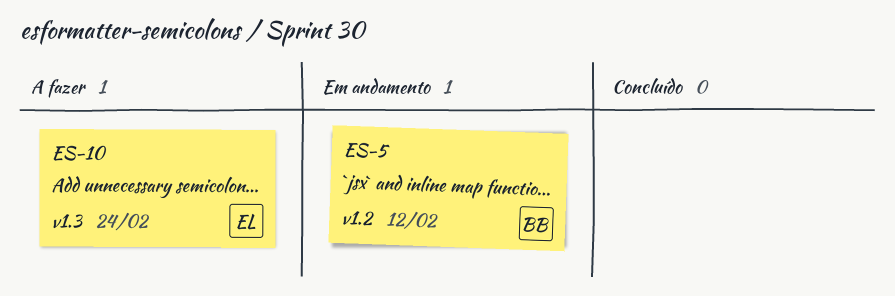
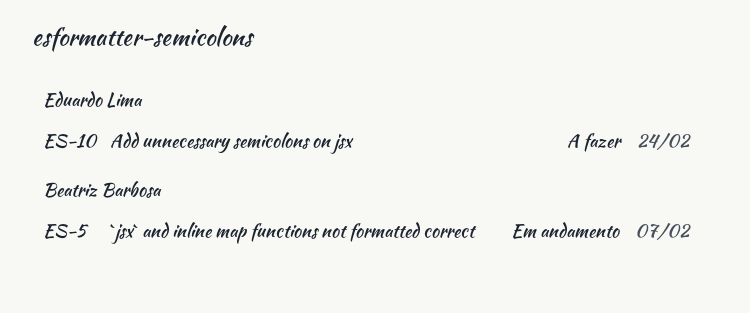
ES-5, due: Feb 12 -> Feb 7

